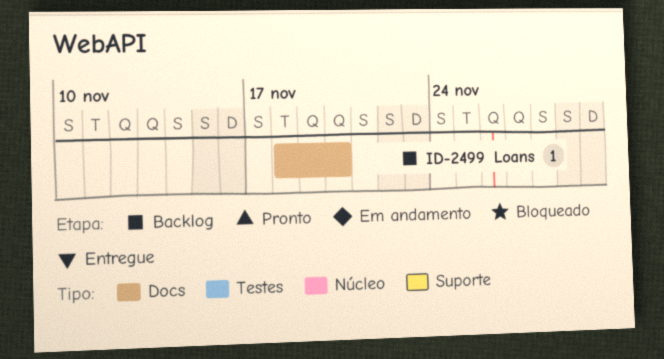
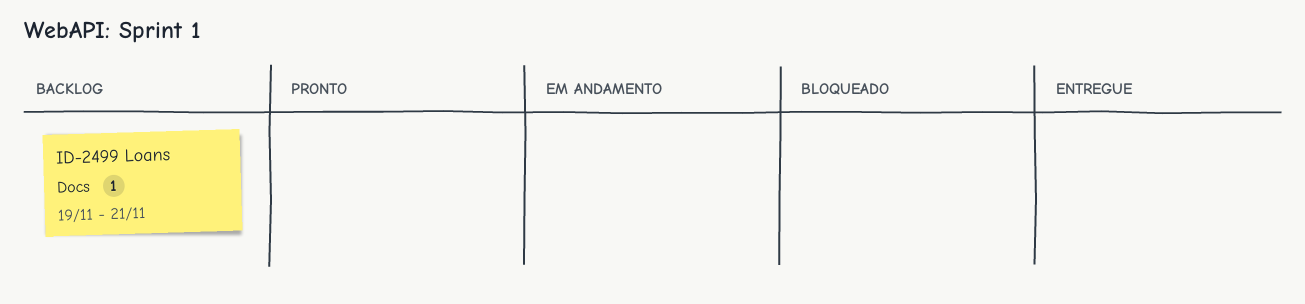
ID-2499, start: Nov 18 -> Nov 19
ID-2499, due: Nov 20 -> Nov 21

